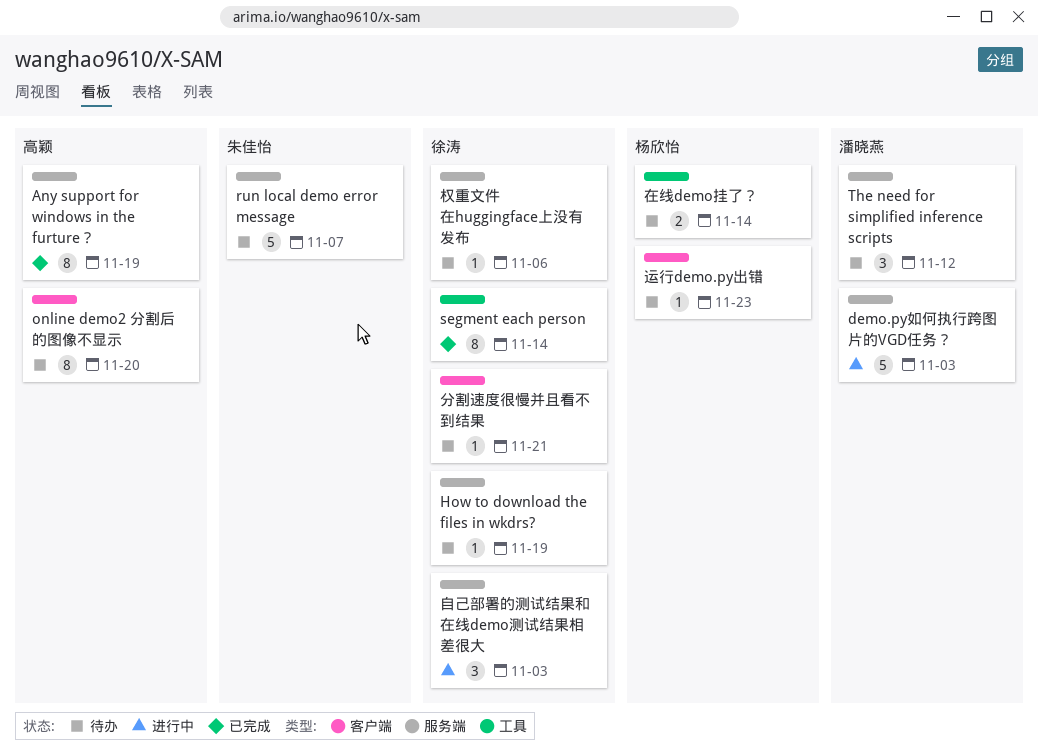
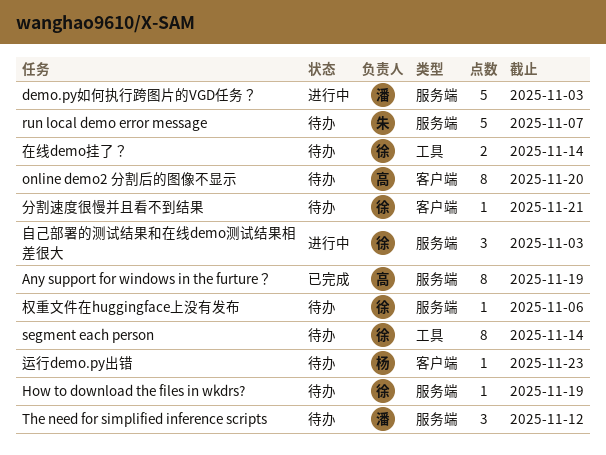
segment each person, status: 已完成 -> 待办
在线demo挂了？, owner: 杨欣怡 -> 徐涛

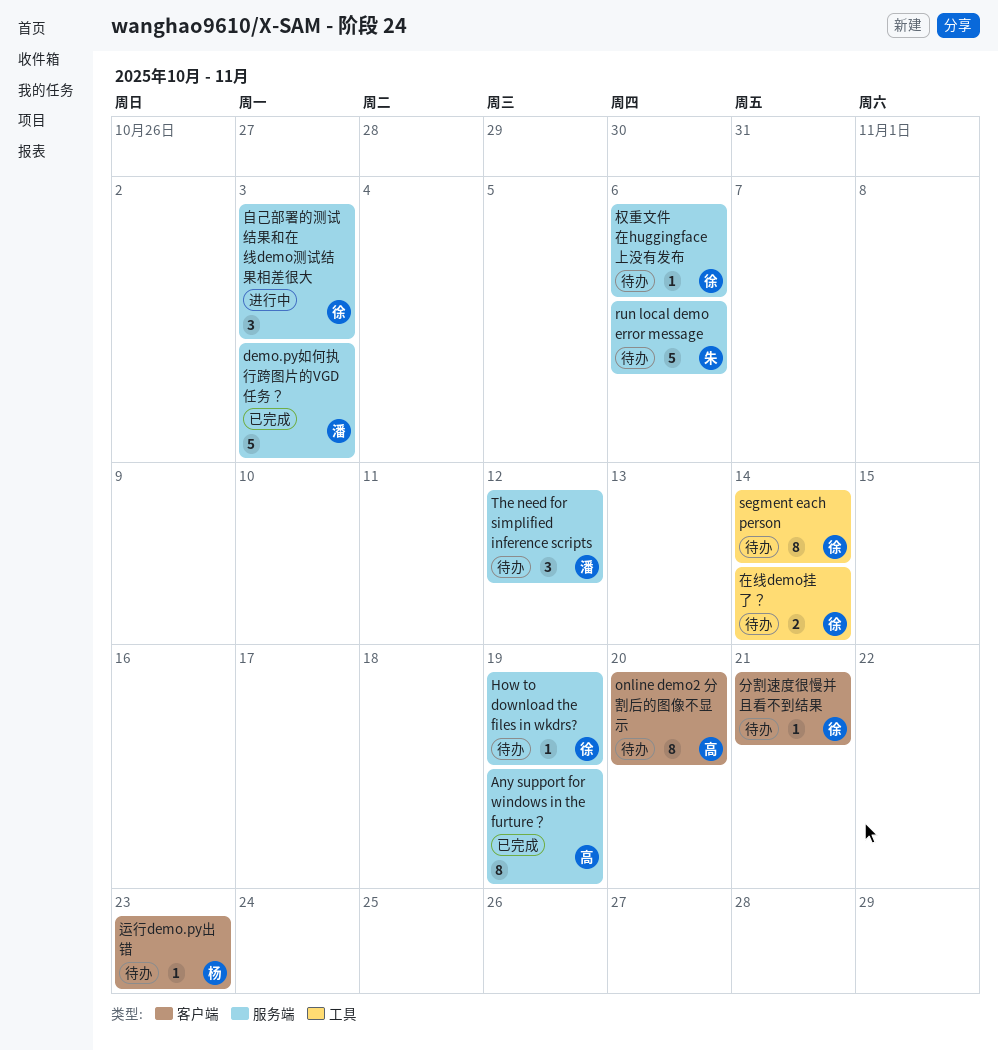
demo.py如何执行跨图片的VGD任务？, status: 进行中 -> 已完成
run local demo error message, due: Nov 7 -> Nov 6

